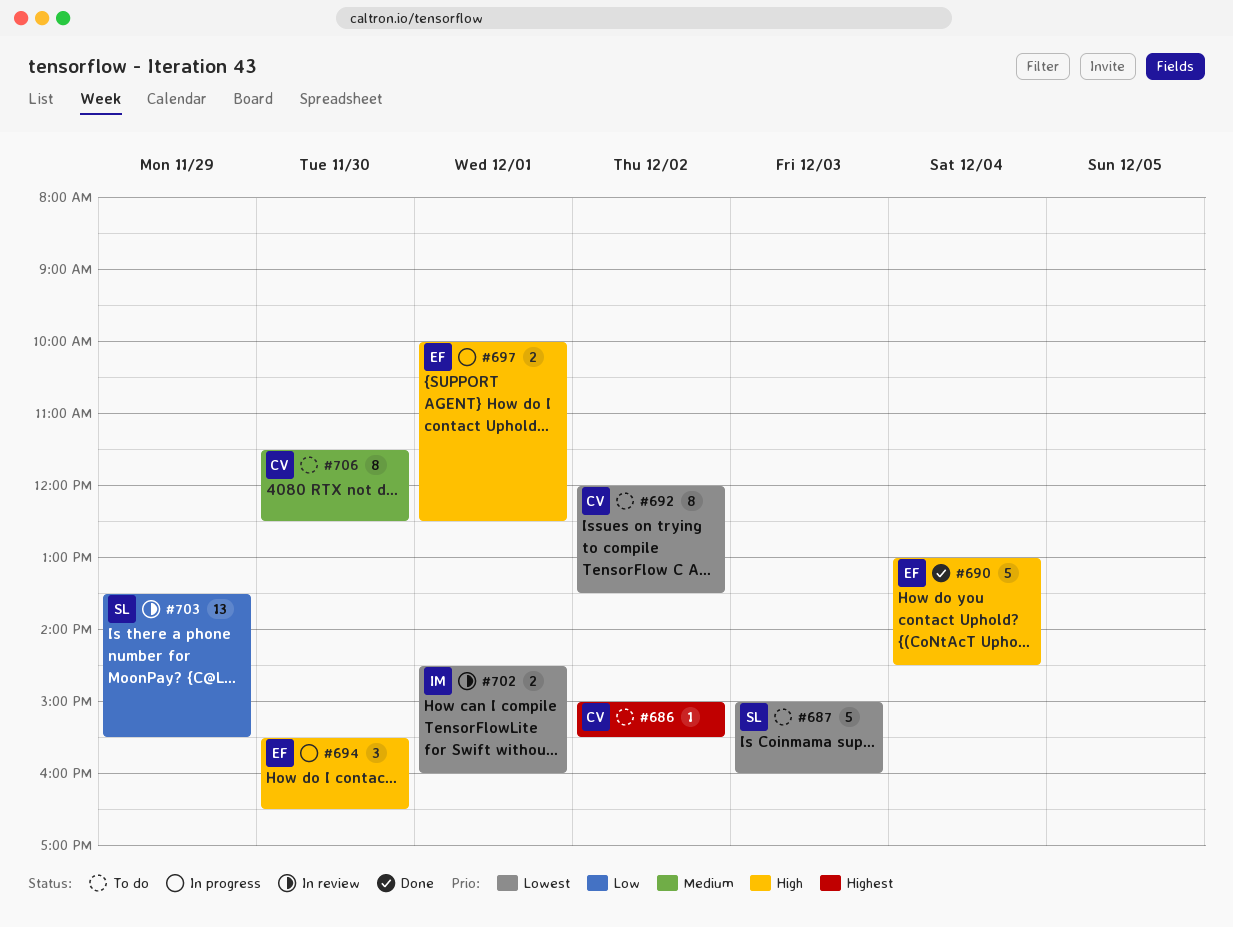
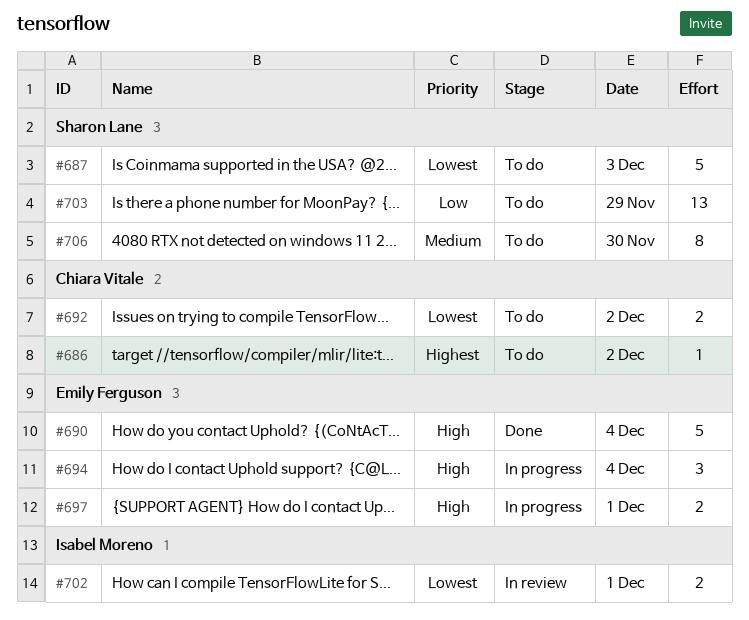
#692, estimate: 8 -> 2
#694, day: Nov 30 -> Dec 4
#703, status: In review -> To do
#706, owner: Chiara Vitale -> Sharon Lane

